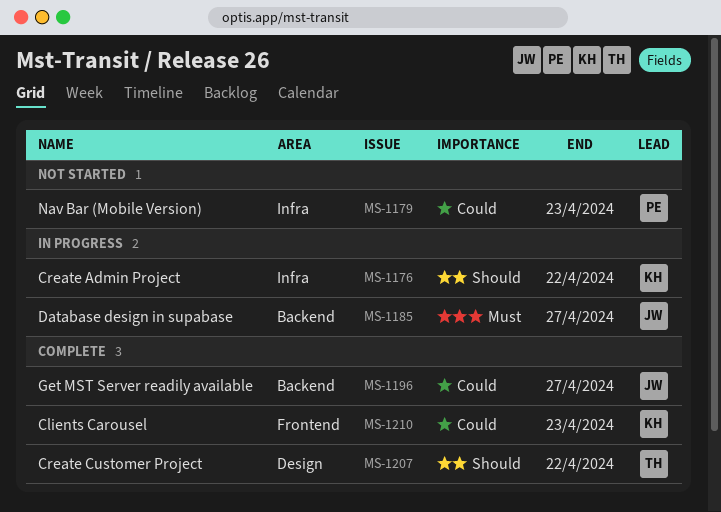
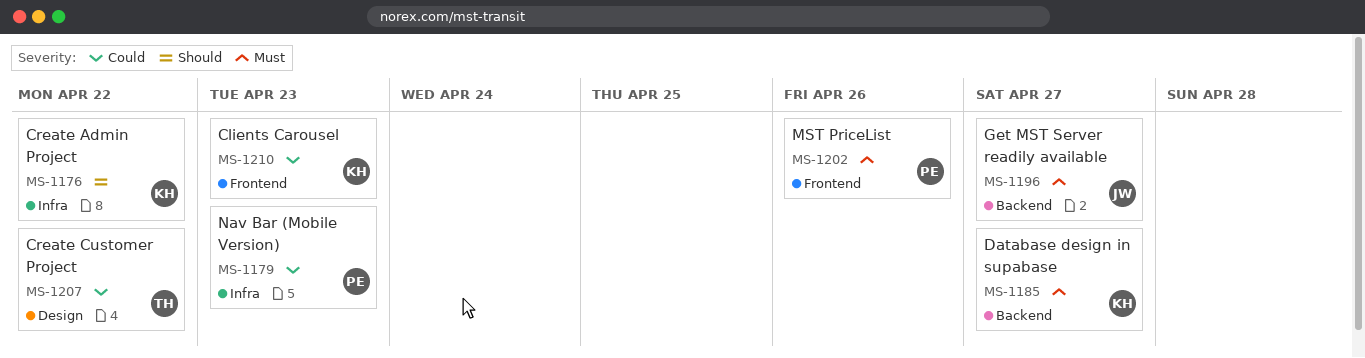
MS-1185, owner: JW -> KH
MS-1196, priority: Could -> Must
MS-1202: none -> present
MS-1207, priority: Should -> Could

